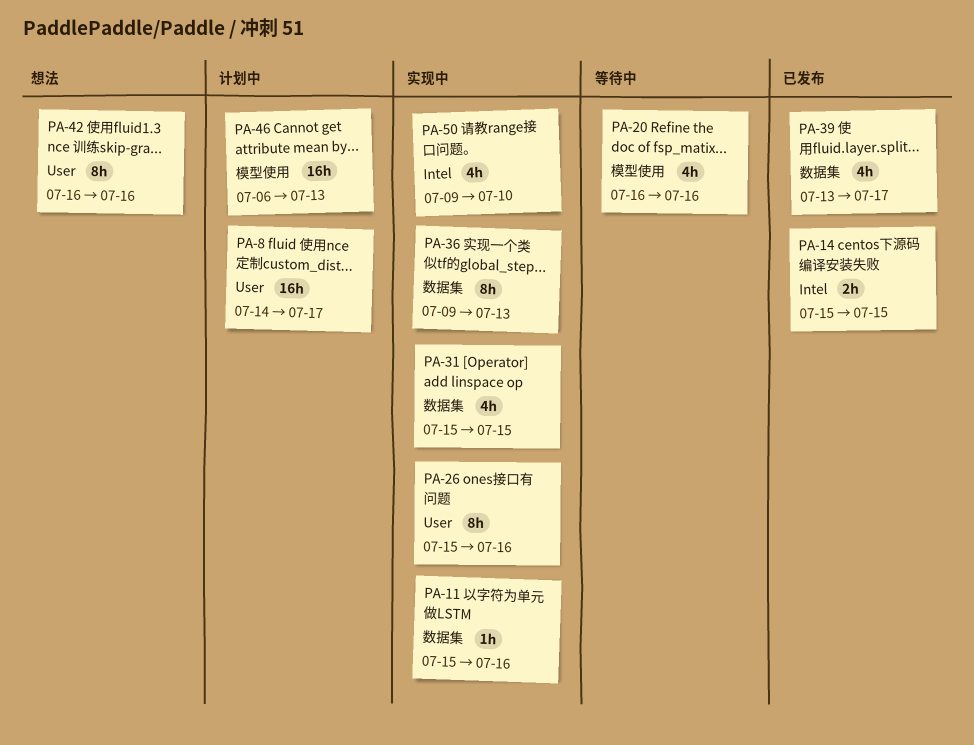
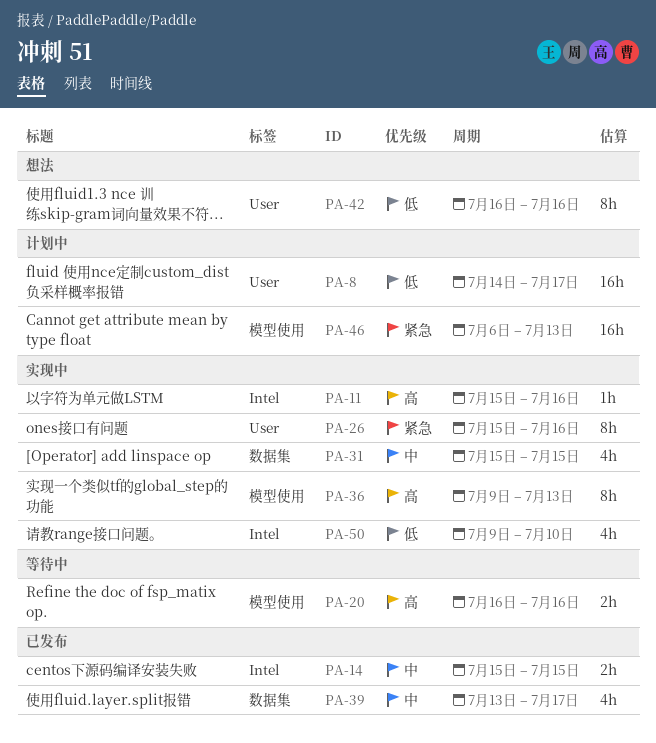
PA-11, label: 数据集 -> Intel
PA-20, estimate: 4h -> 2h
PA-36, label: 数据集 -> 模型使用

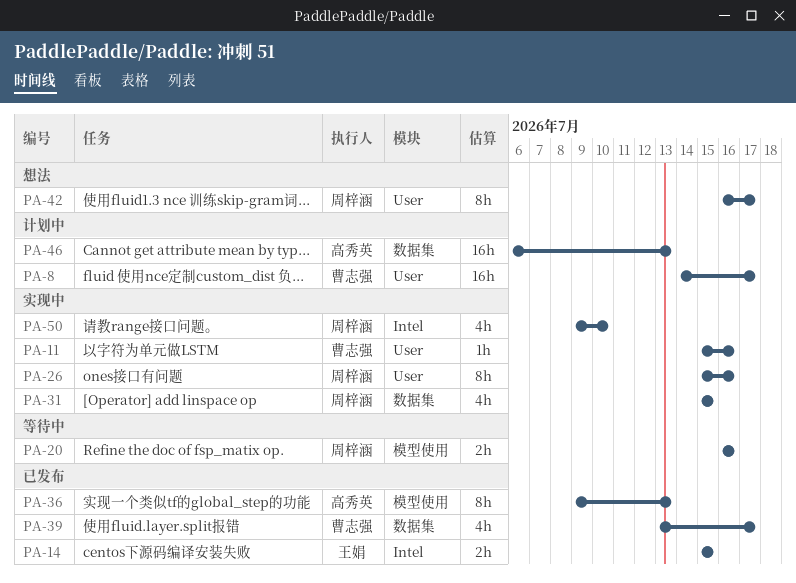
PA-11, label: Intel -> User
PA-36, status: 实现中 -> 已发布
PA-42, due: Jul 16 -> Jul 17
PA-46, label: 模型使用 -> 数据集

